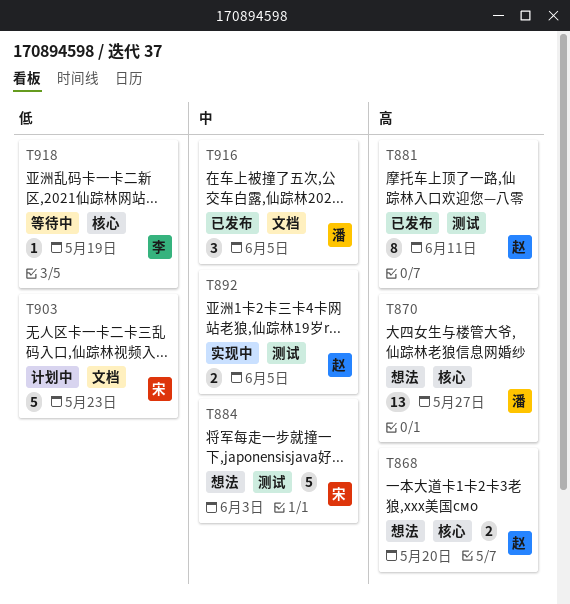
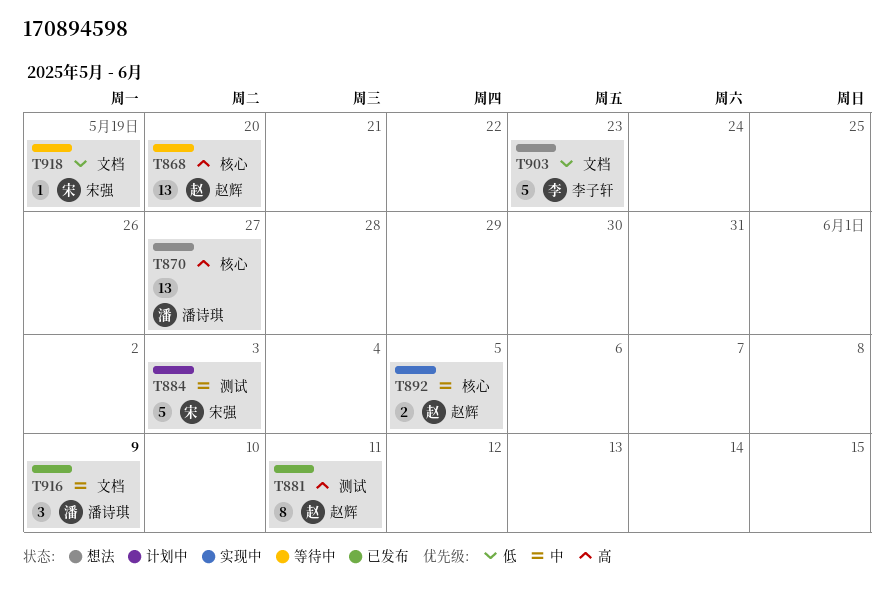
T868, status: 想法 -> 等待中
T868, estimate: 2 -> 13
T884, status: 想法 -> 计划中
T892, label: 测试 -> 核心
T903, status: 计划中 -> 想法
T903, owner: 宋强 -> 李子轩
T916, due: Jun 5 -> Jun 9
T918, owner: 李子轩 -> 宋强
T918, label: 核心 -> 文档

